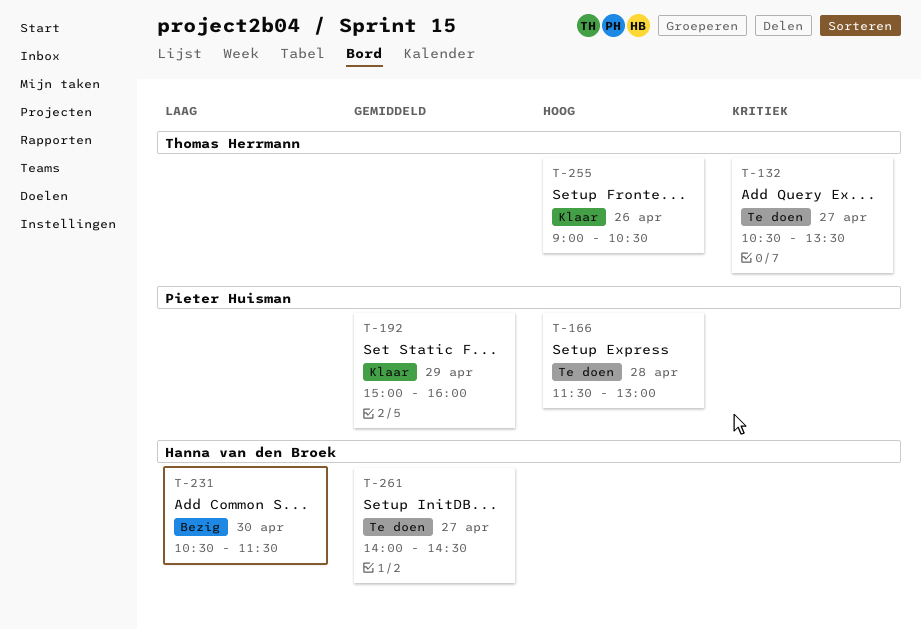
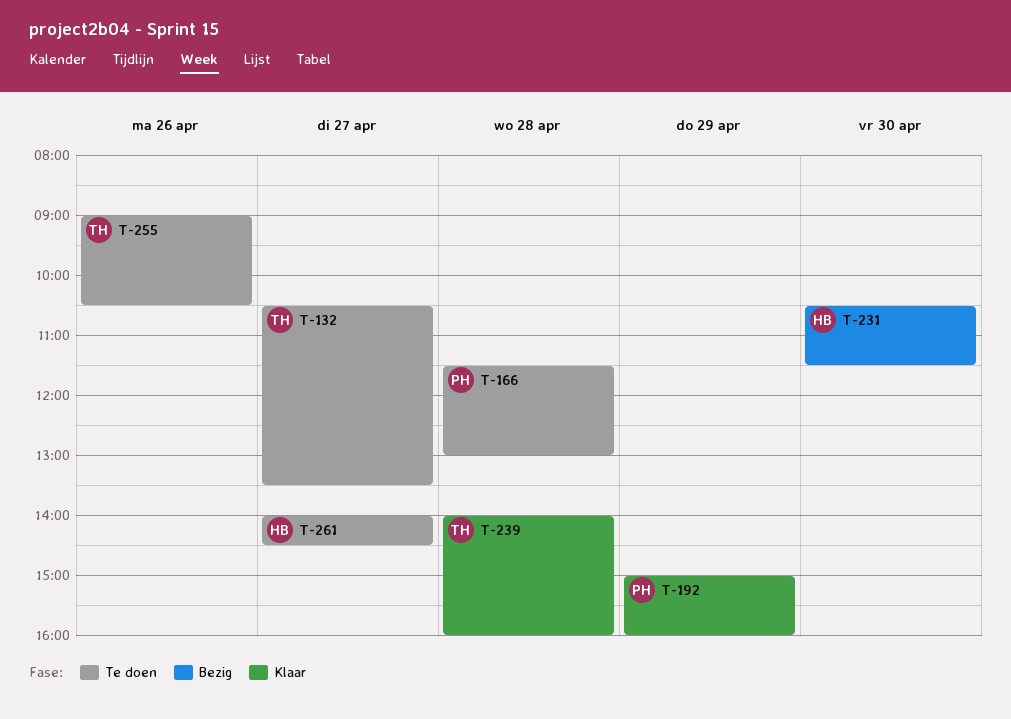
T-239: none -> present
T-255, status: Klaar -> Te doen

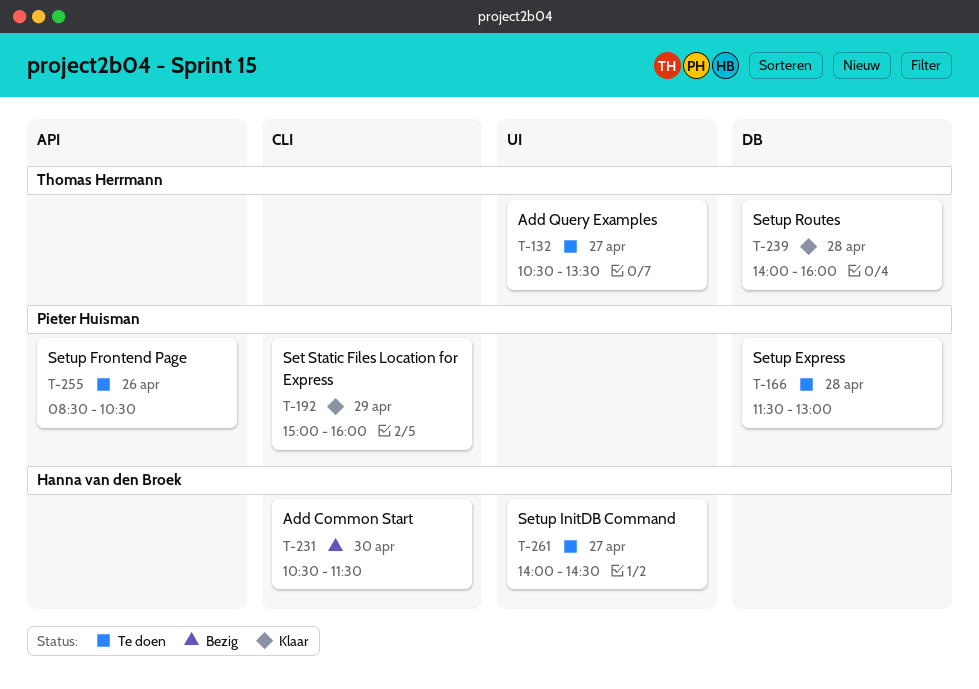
T-255, owner: Thomas Herrmann -> Pieter Huisman
T-255, begins: 09:00 -> 08:30

